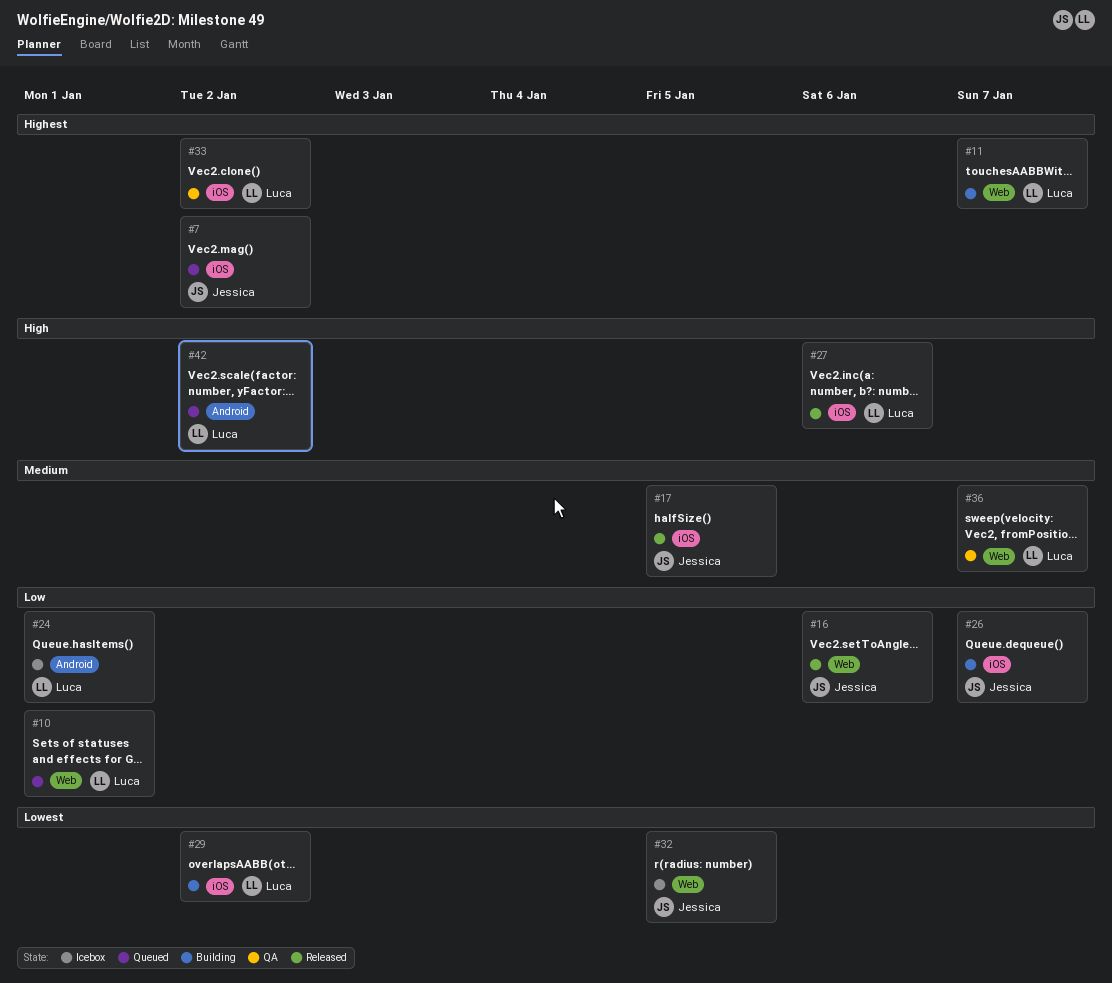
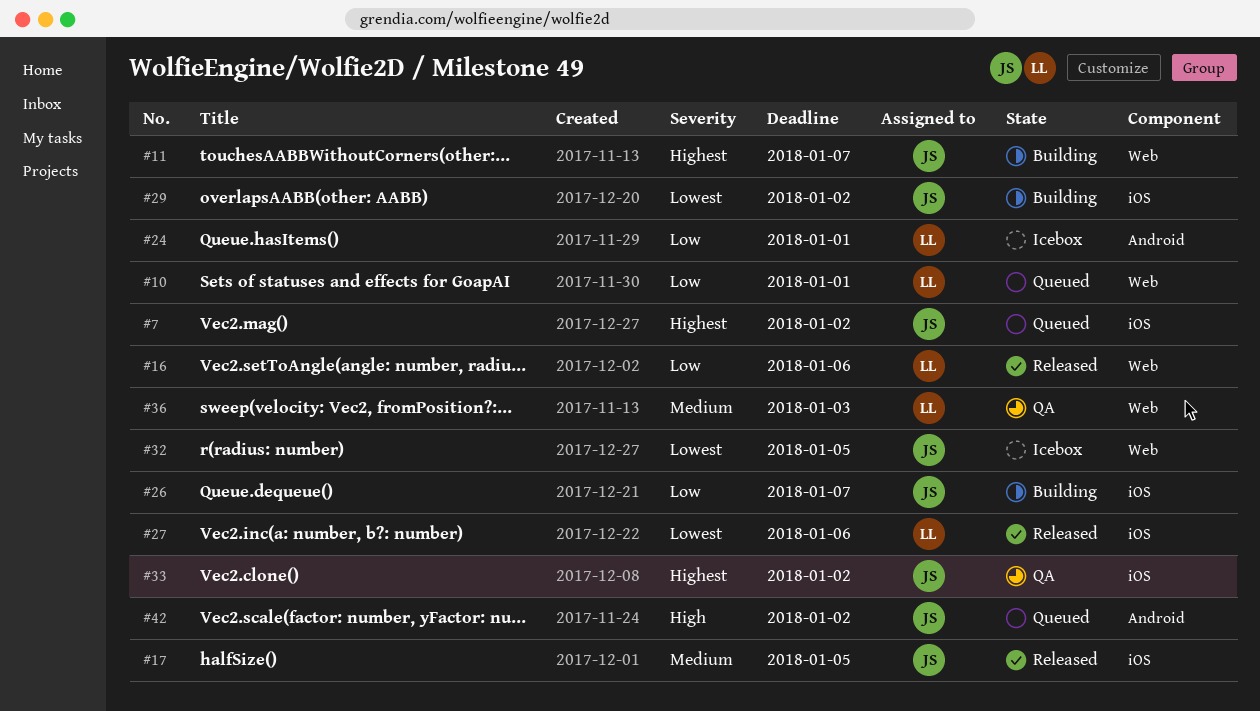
#11, owner: Luca -> Jessica
#16, owner: Jessica -> Luca
#27, priority: High -> Lowest
#29, owner: Luca -> Jessica
#33, owner: Luca -> Jessica
#36, due: Jan 7 -> Jan 3
#42, owner: Luca -> Jessica

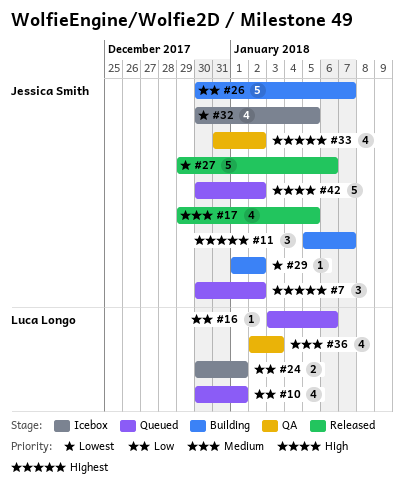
#16, status: Released -> Queued
#27, owner: Luca Longo -> Jessica Smith

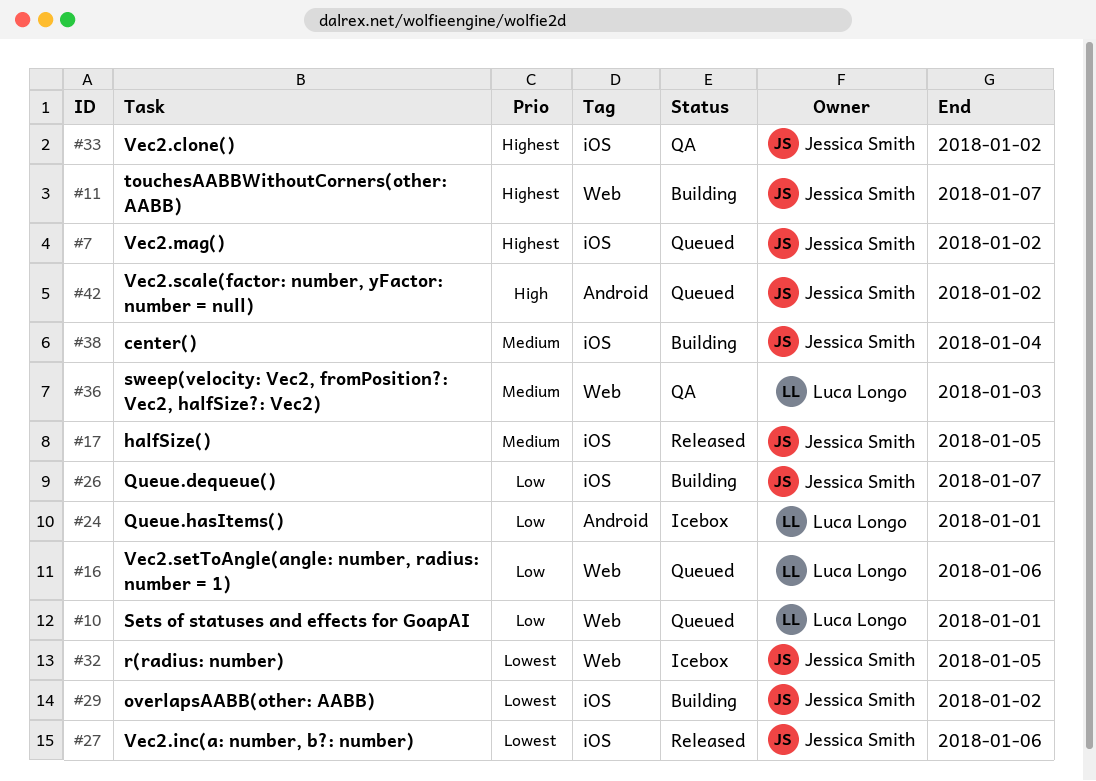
#38: none -> present

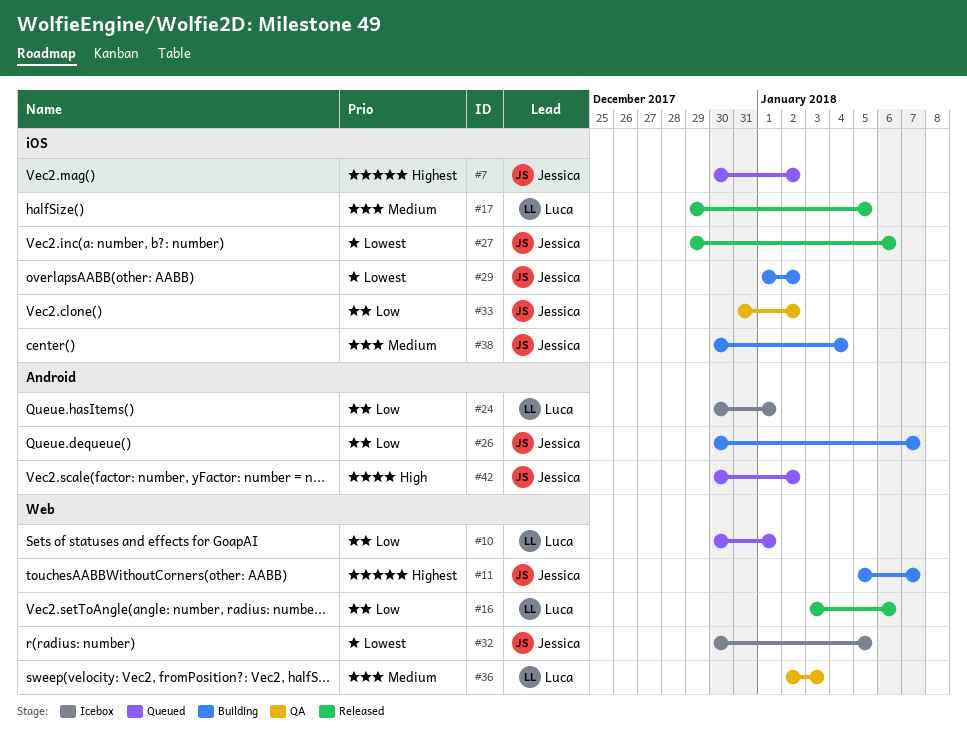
#16, status: Queued -> Released
#17, owner: Jessica Smith -> Luca Longo
#26, label: iOS -> Android
#33, priority: Highest -> Low

